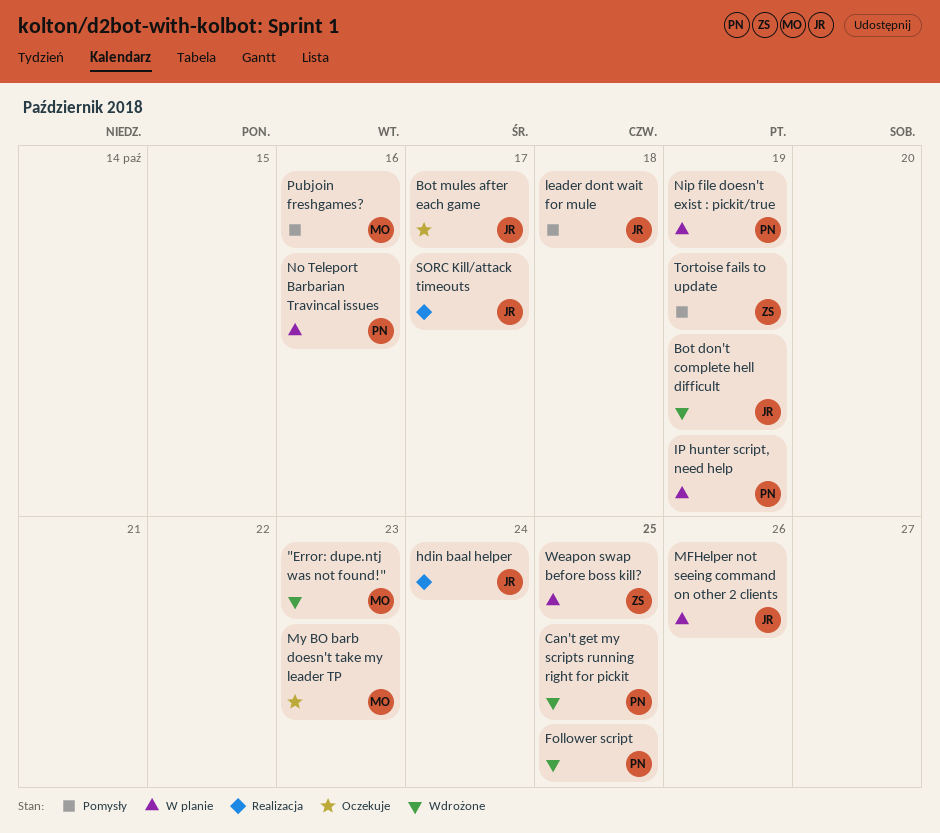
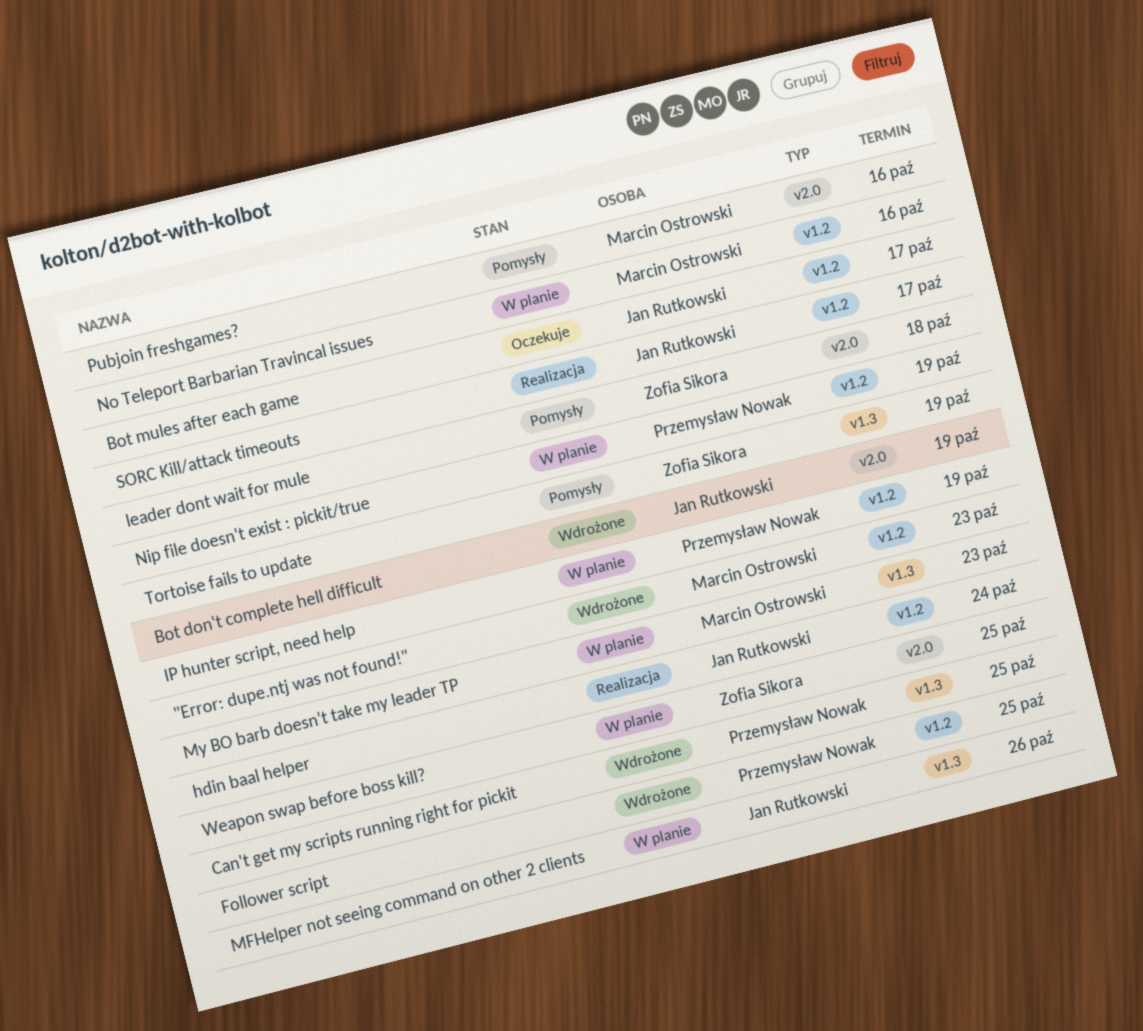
leader dont wait for mule, owner: Jan Rutkowski -> Zofia Sikora
My BO barb doesn't take my leader TP, status: Oczekuje -> W planie
No Teleport Barbarian Travincal issues, owner: Przemysław Nowak -> Marcin Ostrowski

